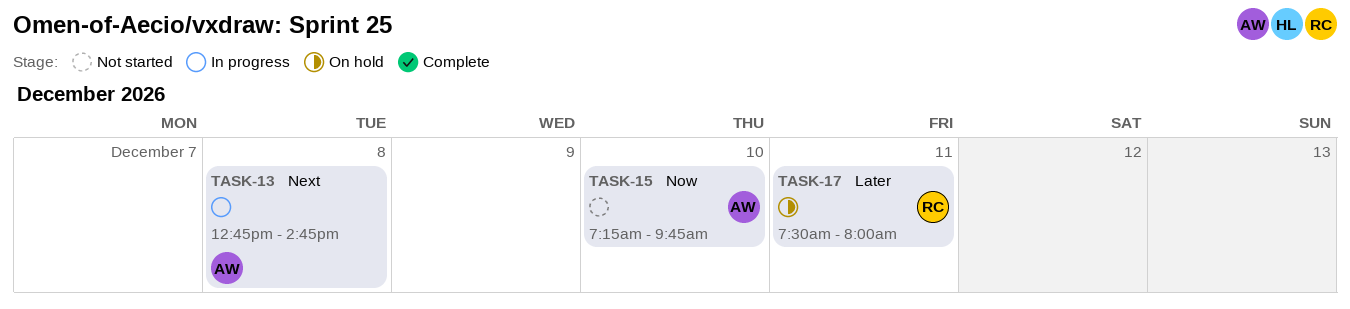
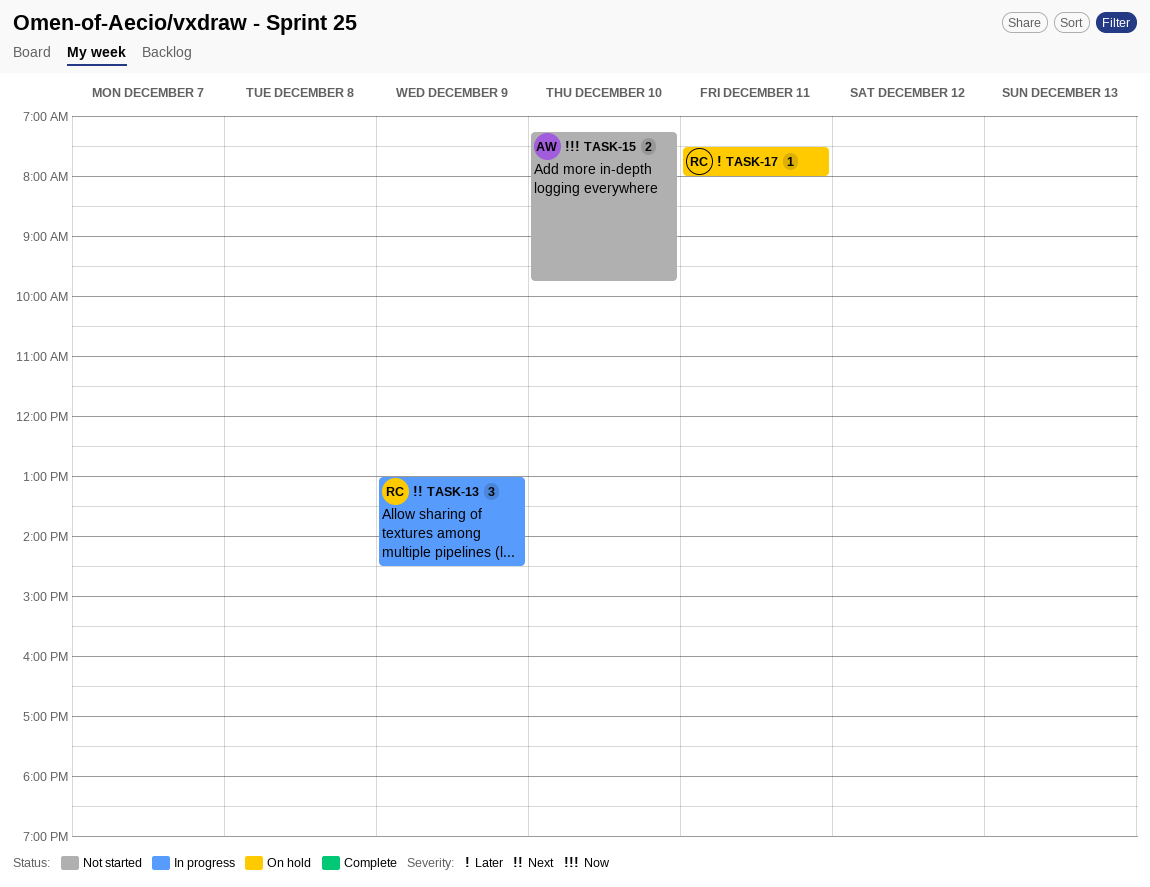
TASK-13, owner: AW -> RC
TASK-13, day: Dec 8 -> Dec 9
TASK-13, begins: 12:45 -> 13:00
TASK-13, ends: 14:45 -> 14:30

